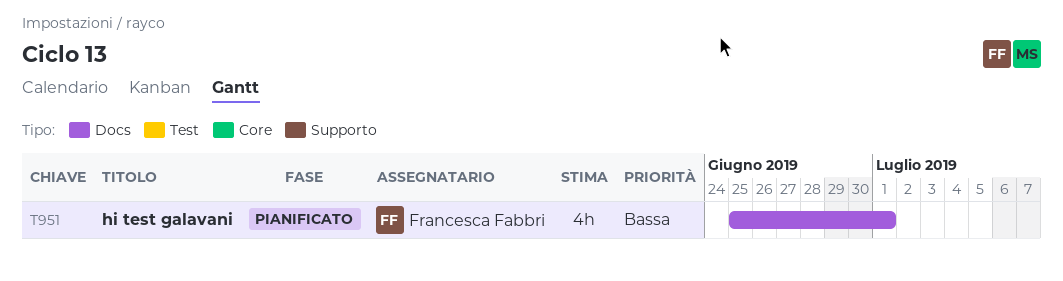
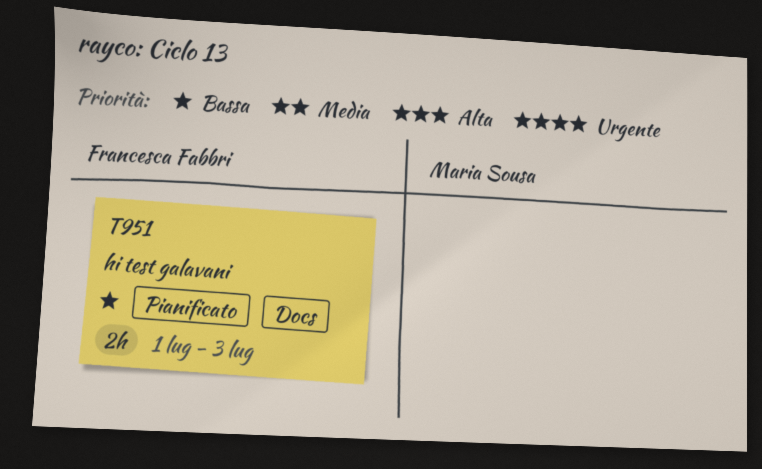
T951, estimate: 4h -> 2h
T951, start: Jun 25 -> Jul 1
T951, due: Jul 1 -> Jul 3

